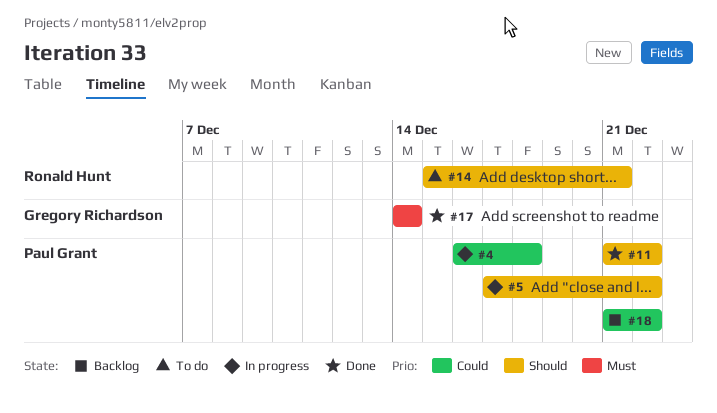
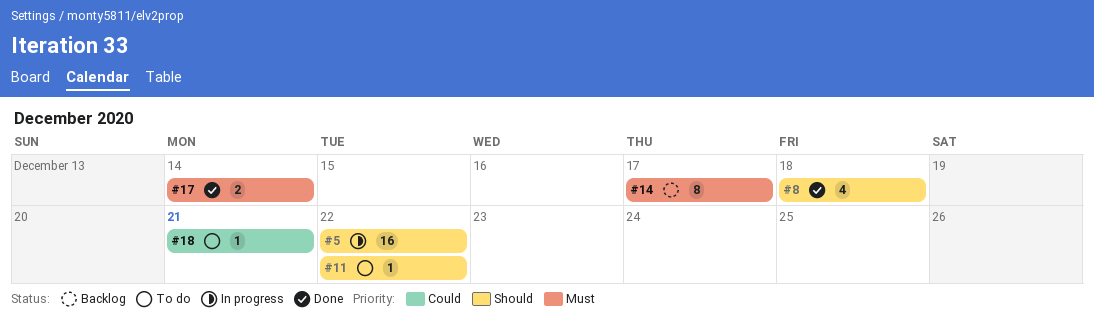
#4: present -> none
#8: none -> present
#11, status: Done -> To do
#14, status: To do -> Backlog
#14, priority: Should -> Must
#14, due: Dec 21 -> Dec 17
#18, status: Backlog -> To do
#18, due: Dec 22 -> Dec 21

